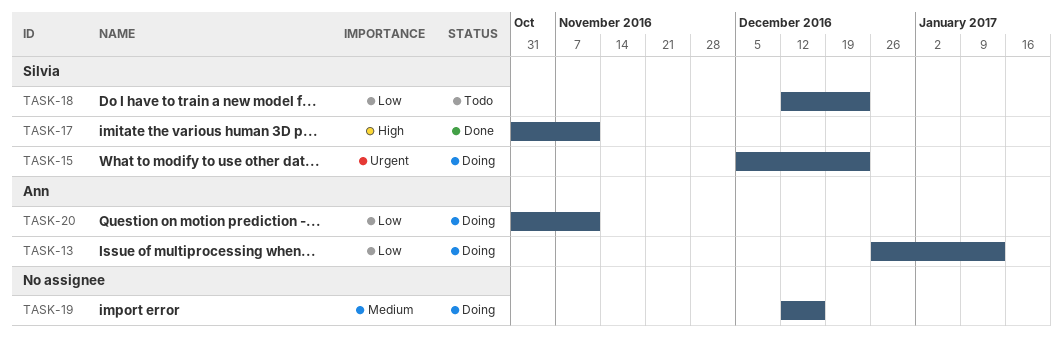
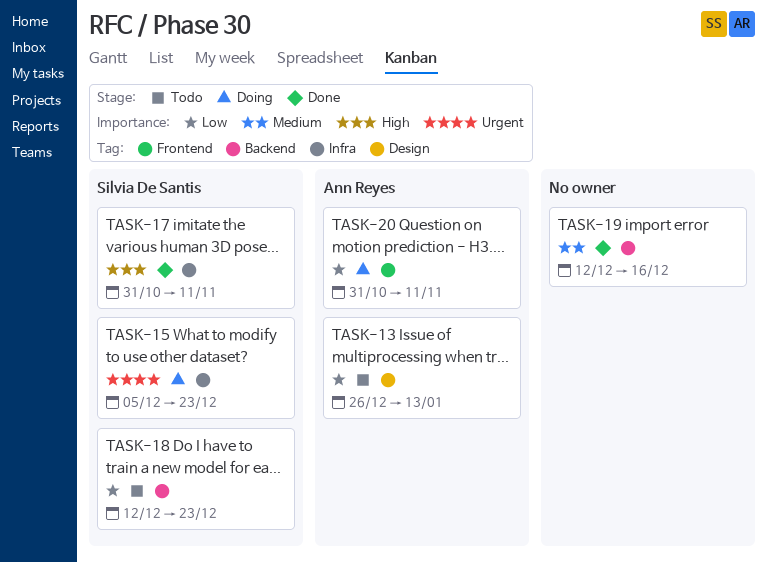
TASK-13, status: Doing -> Todo
TASK-19, status: Doing -> Done

